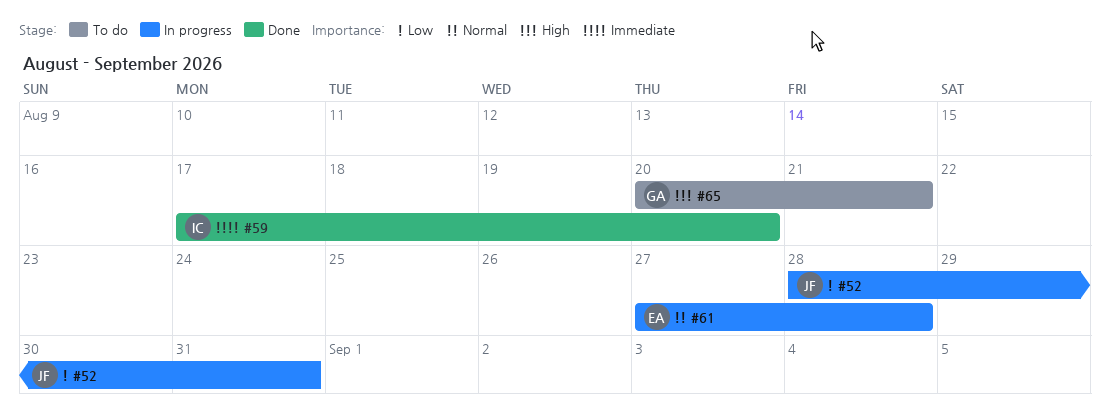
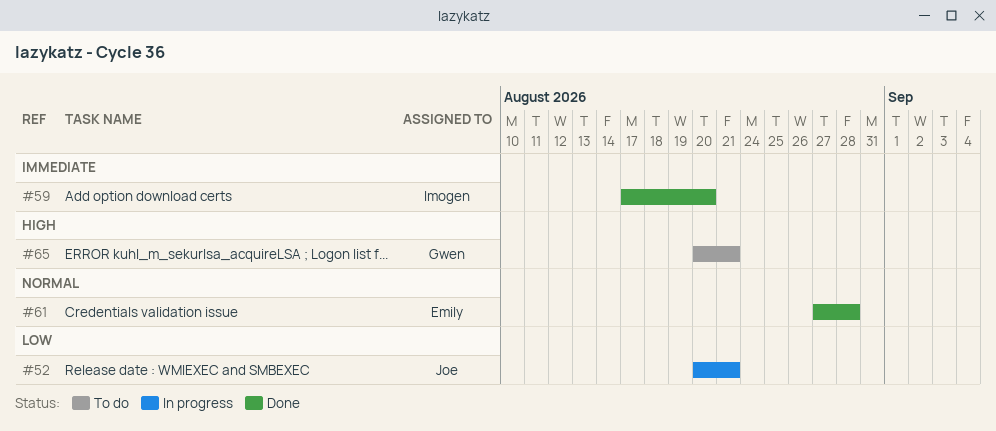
#52, start: Aug 28 -> Aug 20
#52, due: Aug 31 -> Aug 21
#61, status: In progress -> Done

